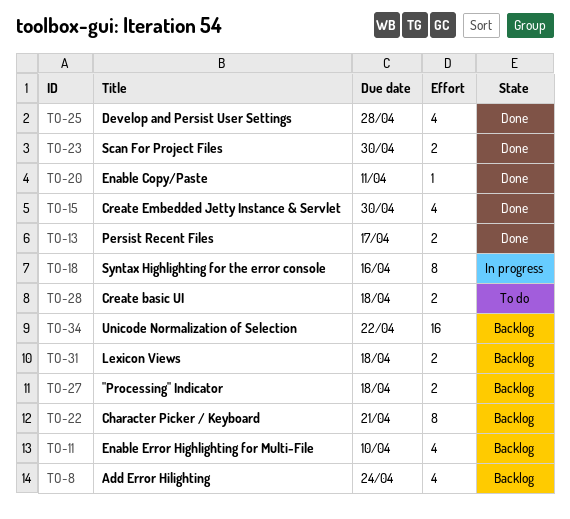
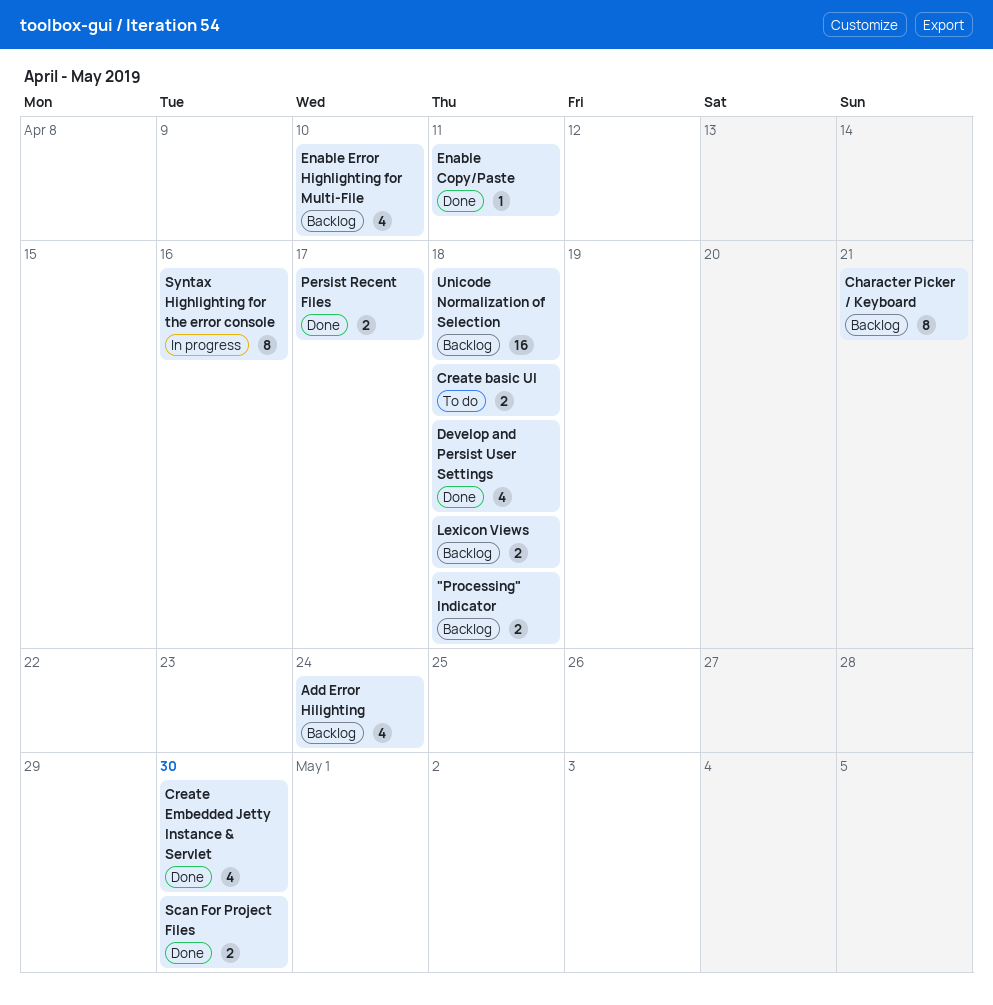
Develop and Persist User Settings, due: Apr 28 -> Apr 18
Unicode Normalization of Selection, due: Apr 22 -> Apr 18

